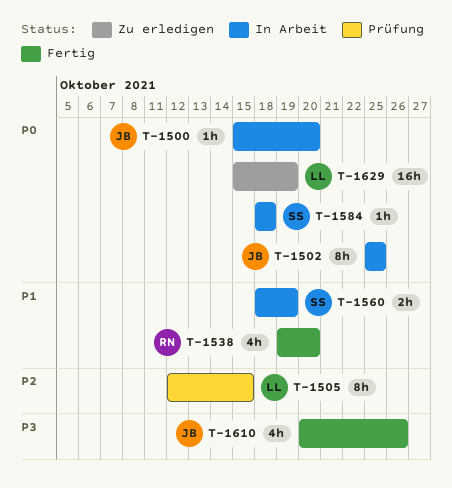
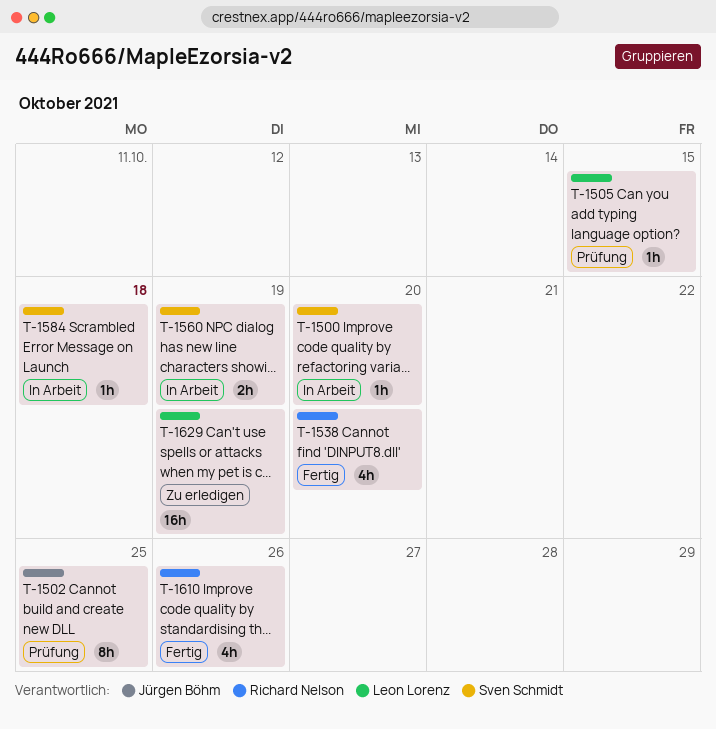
T-1500, owner: Jürgen Böhm -> Sven Schmidt
T-1502, status: In Arbeit -> Prüfung
T-1505, estimate: 8h -> 1h
T-1610, owner: Jürgen Böhm -> Richard Nelson

